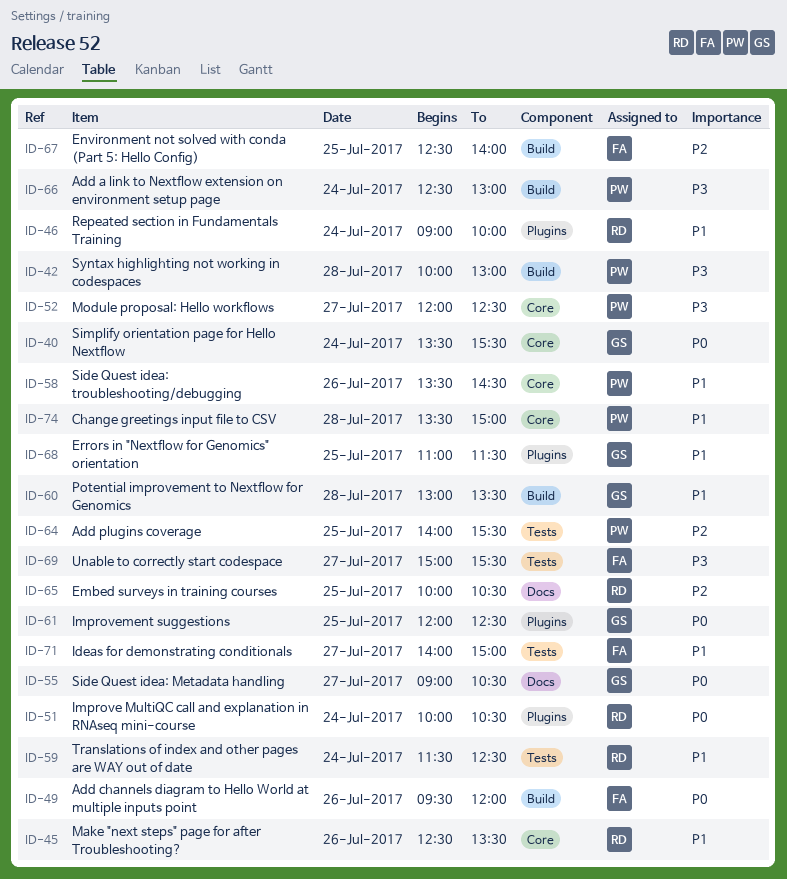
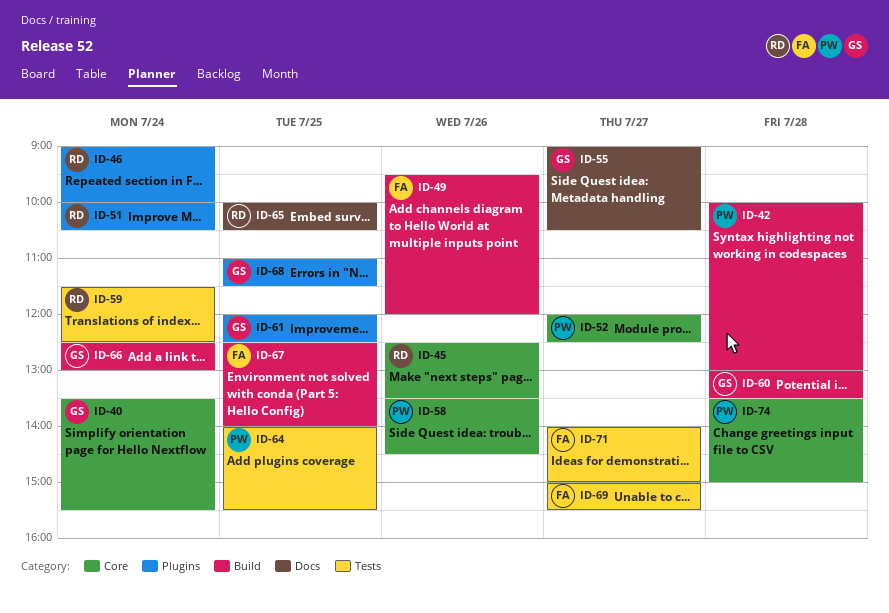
ID-66, owner: PW -> GS

